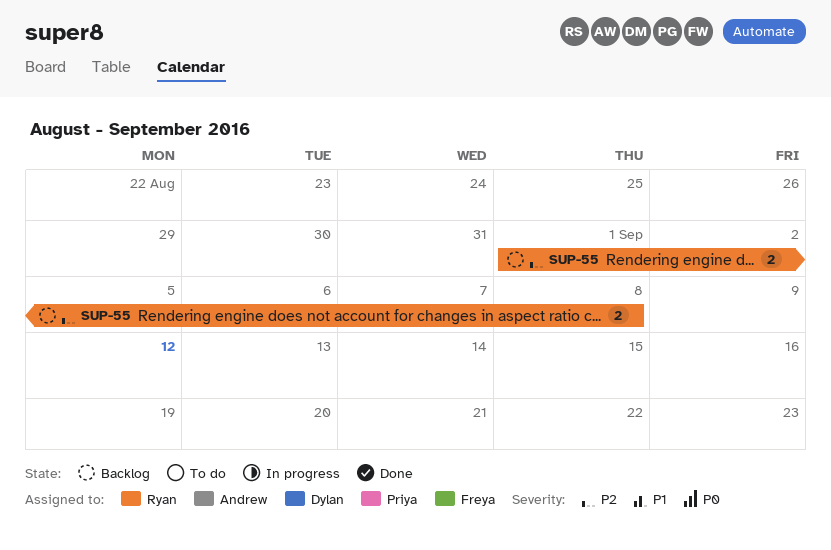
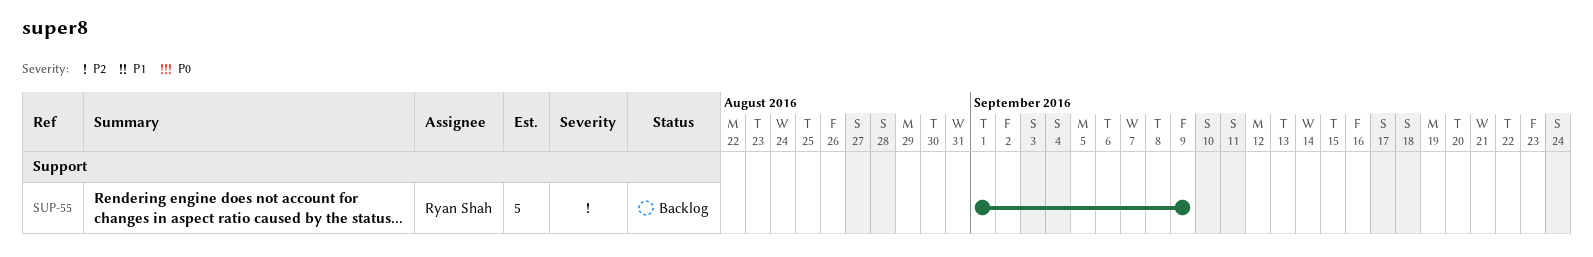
SUP-55, estimate: 2 -> 5
SUP-55, due: Sep 8 -> Sep 9

